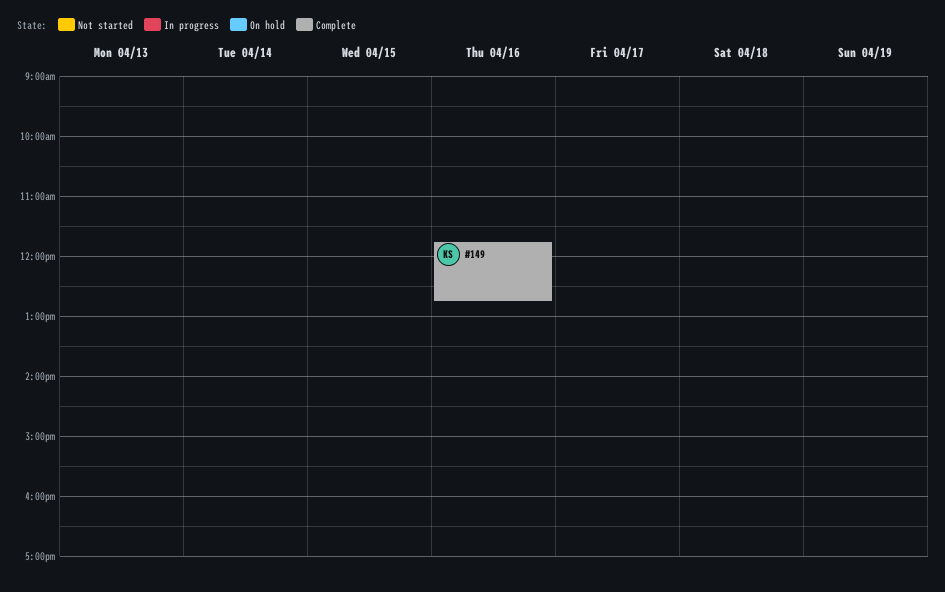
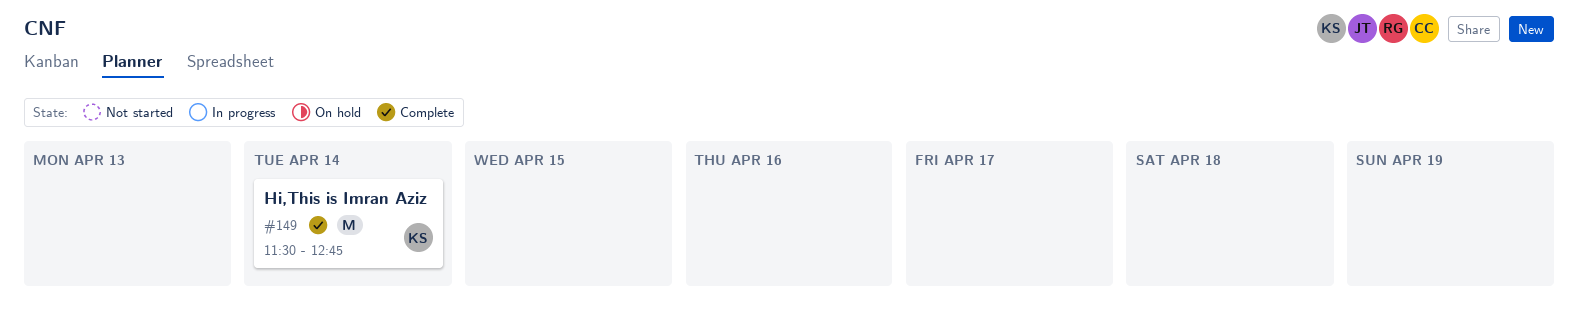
#149, day: Apr 16 -> Apr 14
#149, begins: 11:45 -> 11:30

